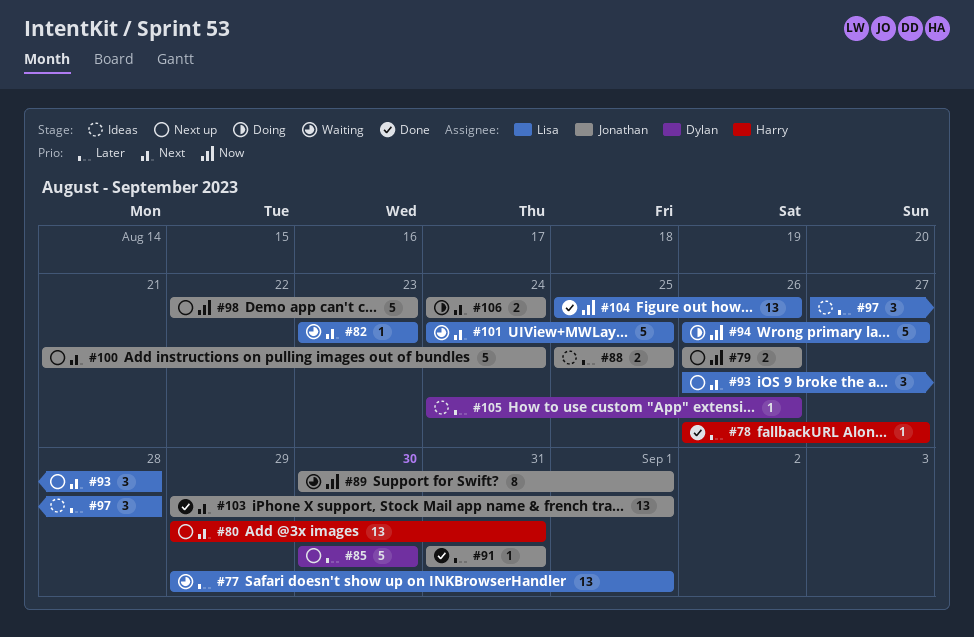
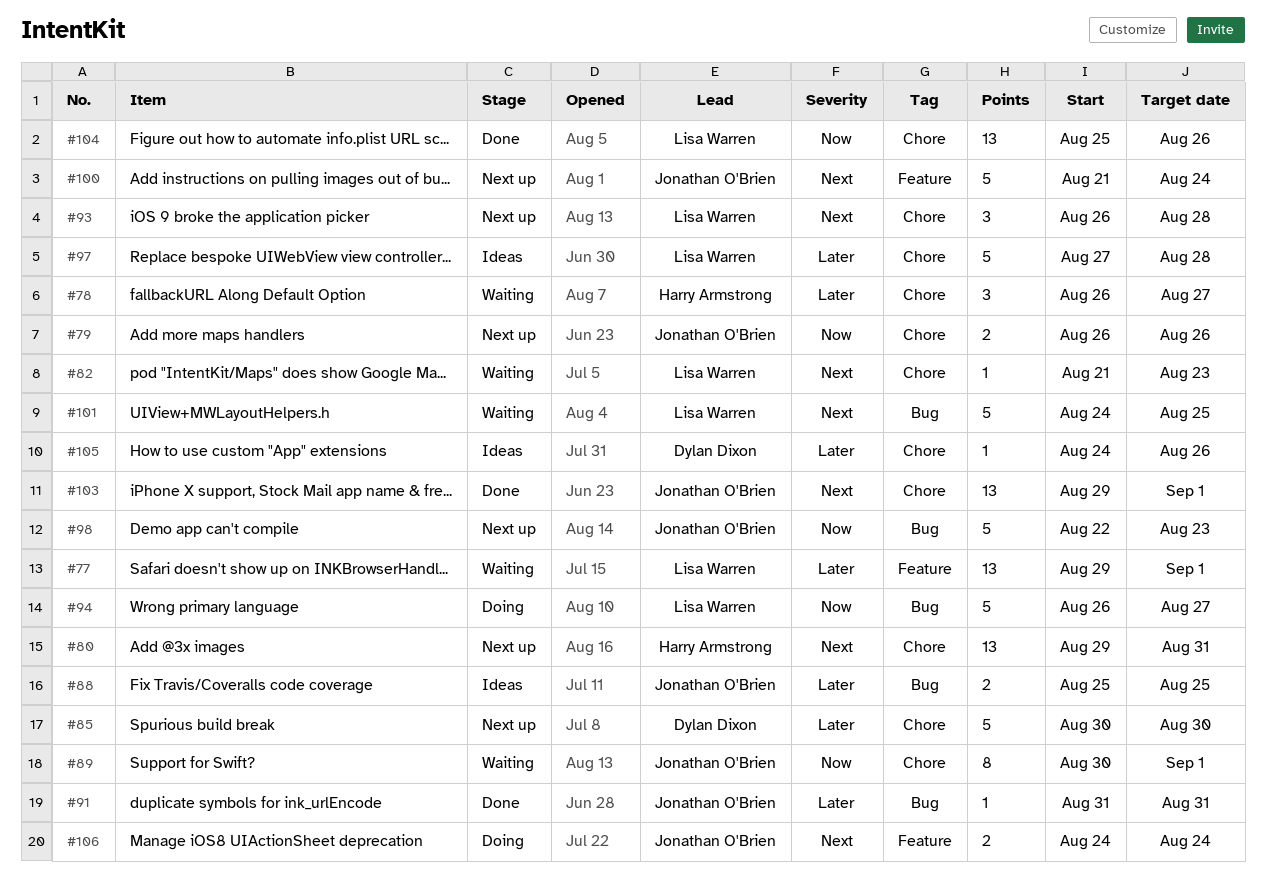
#78, status: Done -> Waiting
#78, estimate: 1 -> 3
#82, start: Aug 23 -> Aug 21
#97, estimate: 3 -> 5

